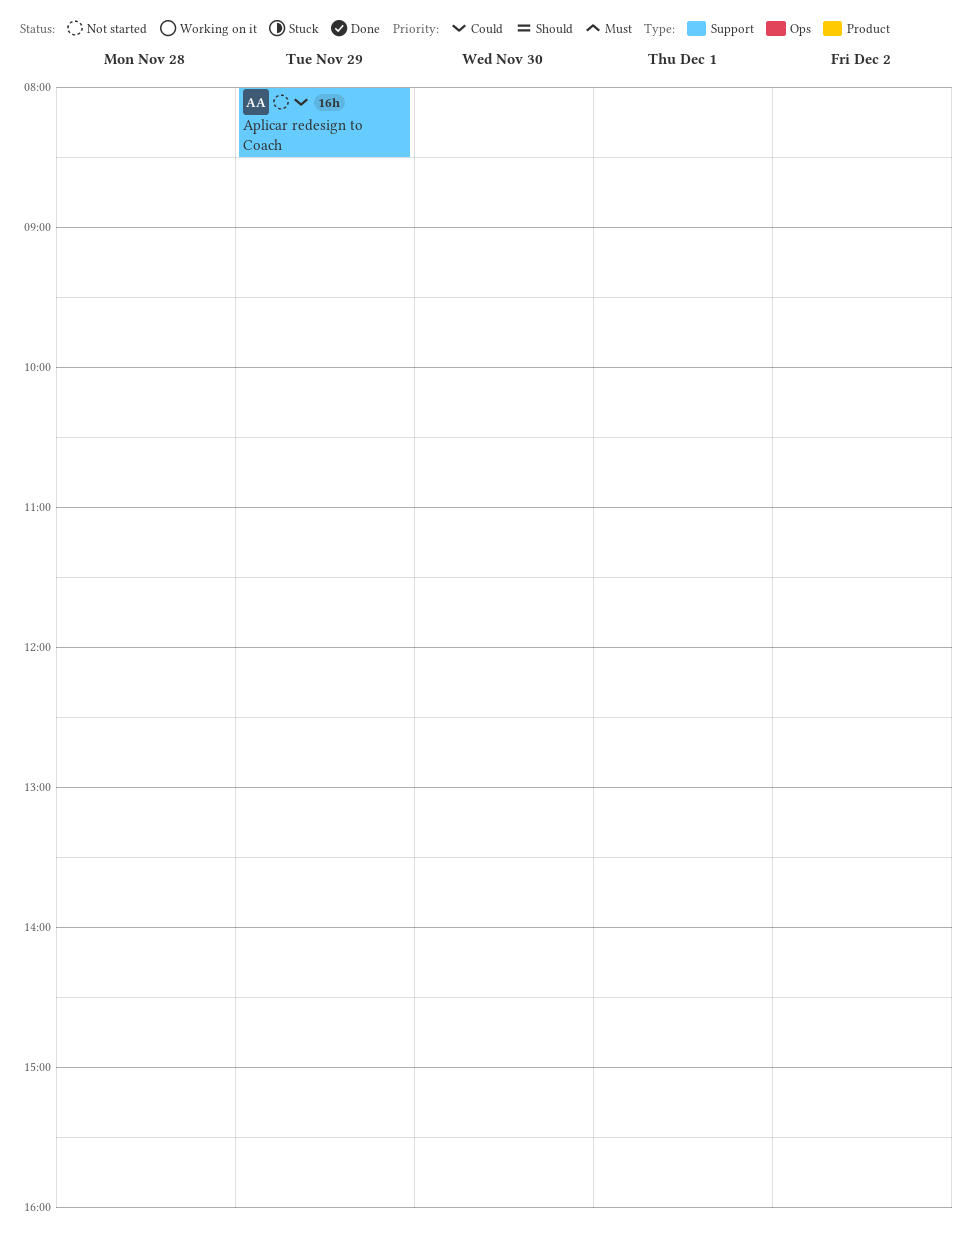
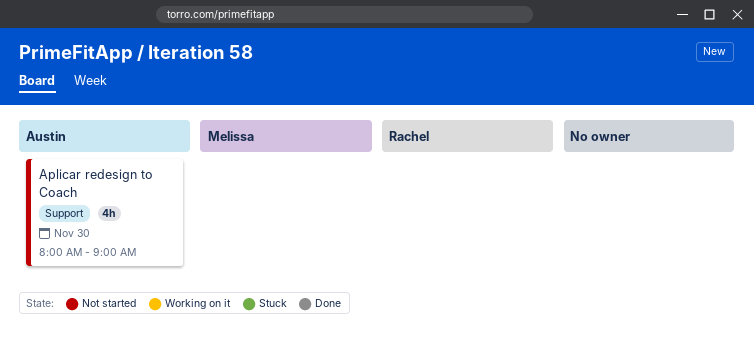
Aplicar redesign to Coach, estimate: 16h -> 4h
Aplicar redesign to Coach, day: Nov 29 -> Nov 30
Aplicar redesign to Coach, ends: 08:30 -> 09:00

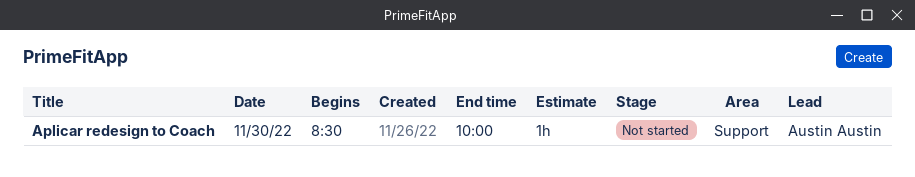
Aplicar redesign to Coach, estimate: 4h -> 1h
Aplicar redesign to Coach, begins: 08:00 -> 08:30
Aplicar redesign to Coach, ends: 09:00 -> 10:00

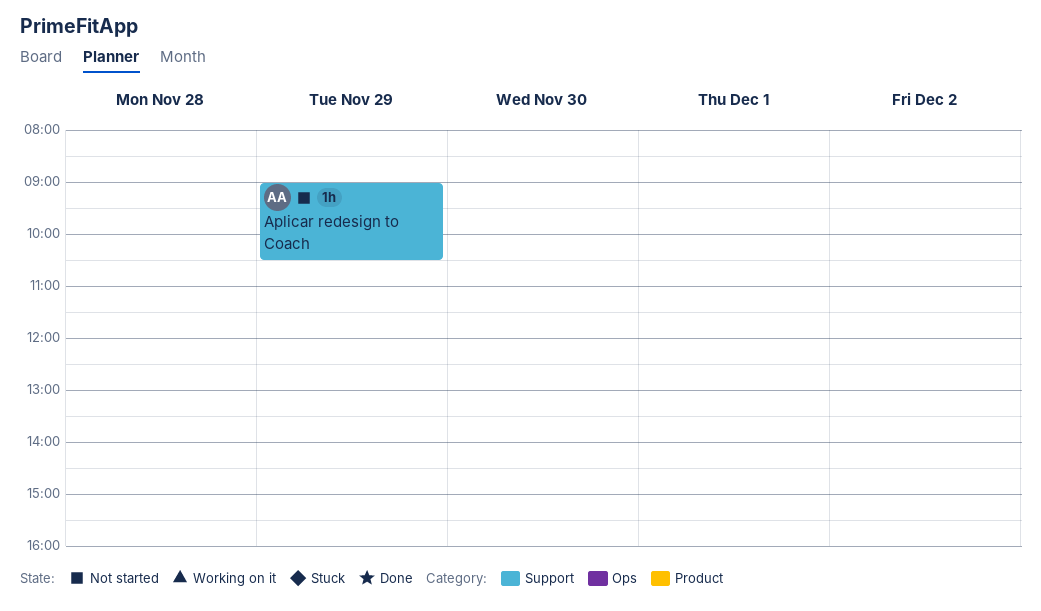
Aplicar redesign to Coach, day: Nov 30 -> Nov 29
Aplicar redesign to Coach, begins: 08:30 -> 09:00
Aplicar redesign to Coach, ends: 10:00 -> 10:30

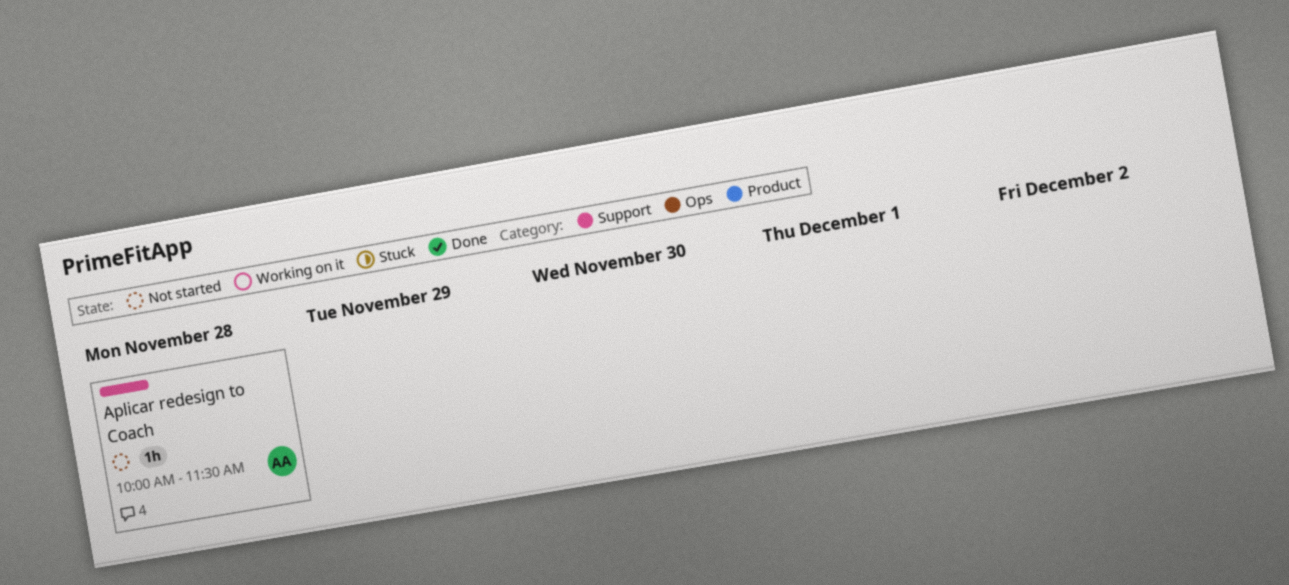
Aplicar redesign to Coach, day: Nov 29 -> Nov 28
Aplicar redesign to Coach, begins: 09:00 -> 10:00
Aplicar redesign to Coach, ends: 10:30 -> 11:30

